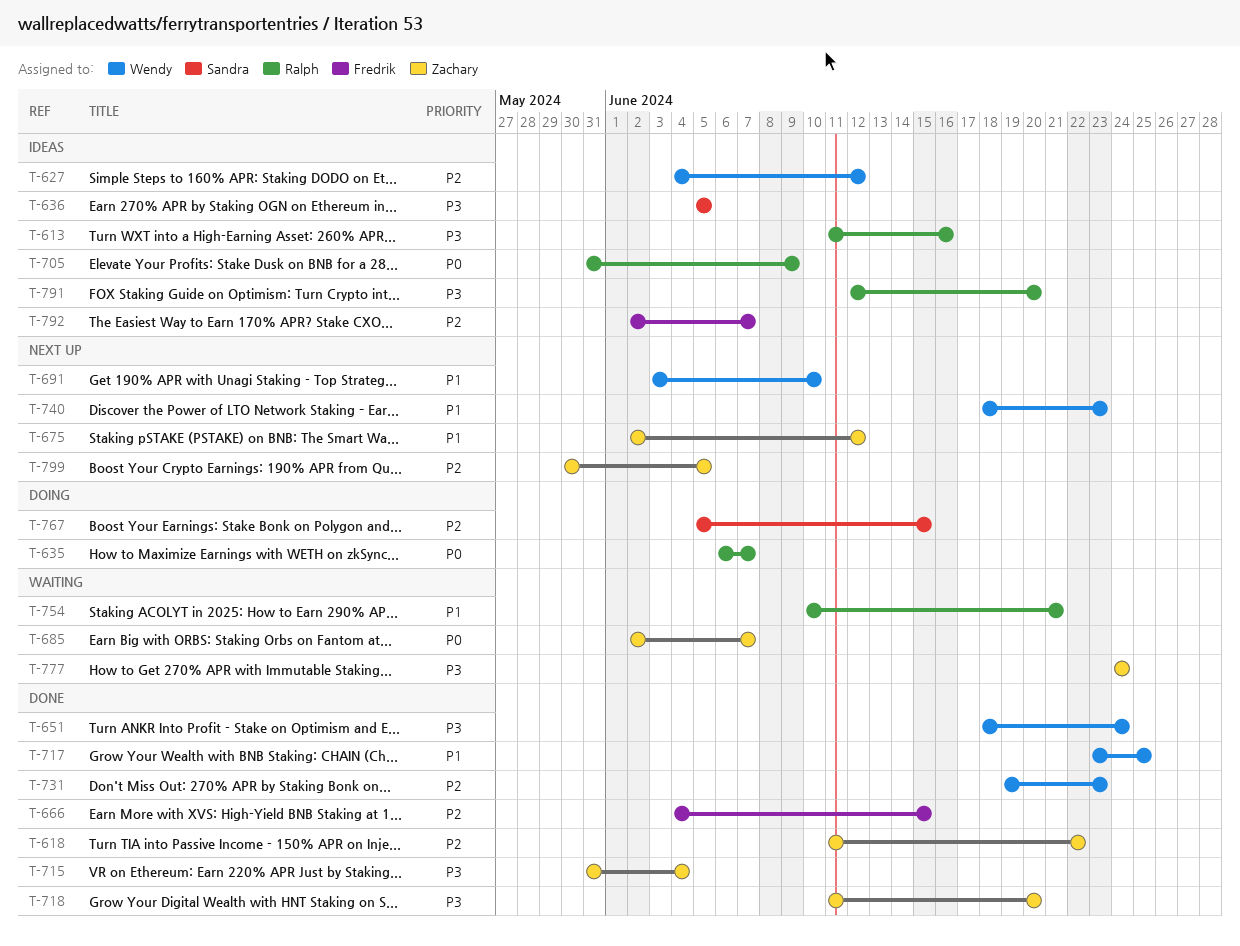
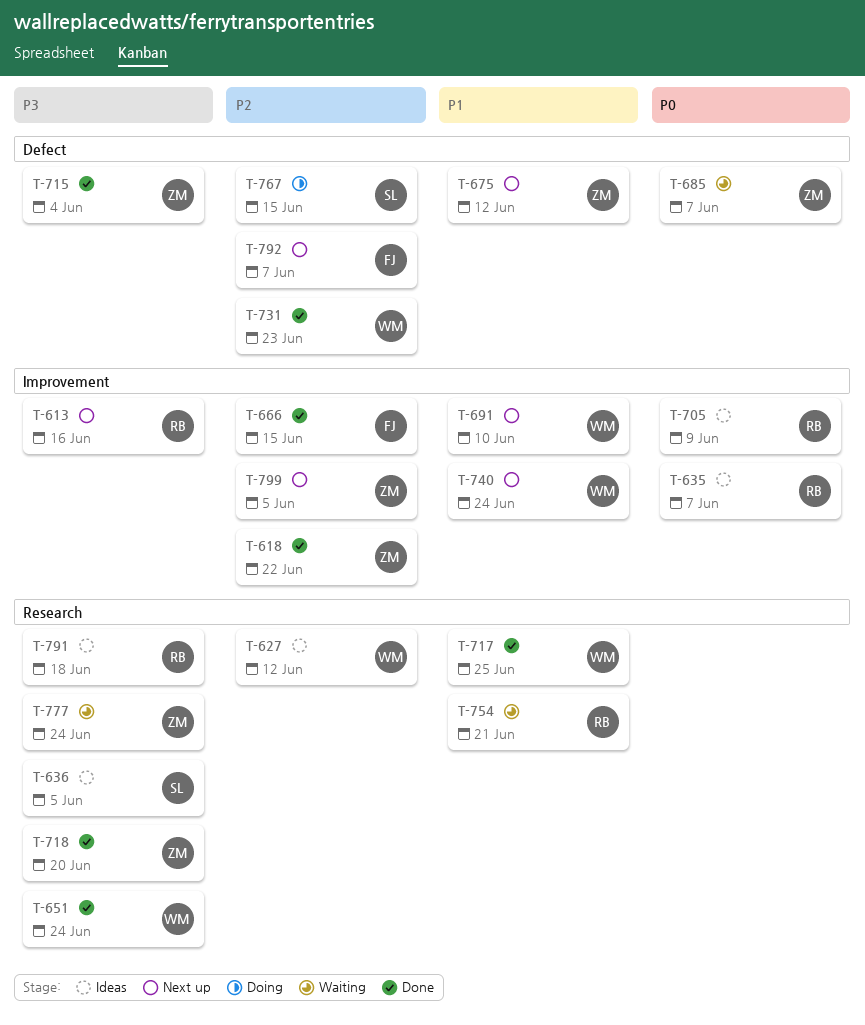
T-613, status: Ideas -> Next up
T-635, status: Doing -> Ideas
T-740, due: Jun 23 -> Jun 24
T-791, due: Jun 20 -> Jun 18
T-792, status: Ideas -> Next up

